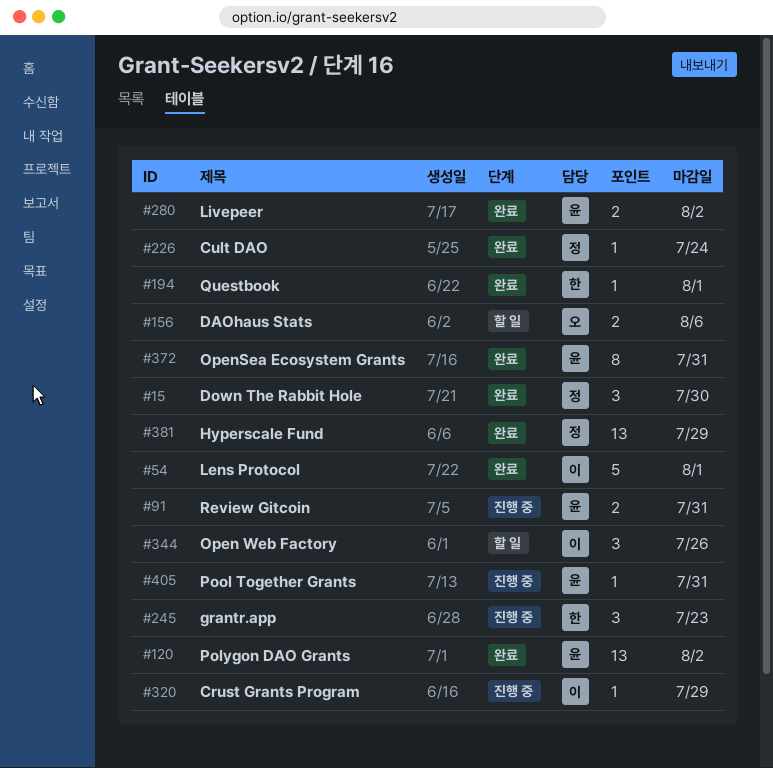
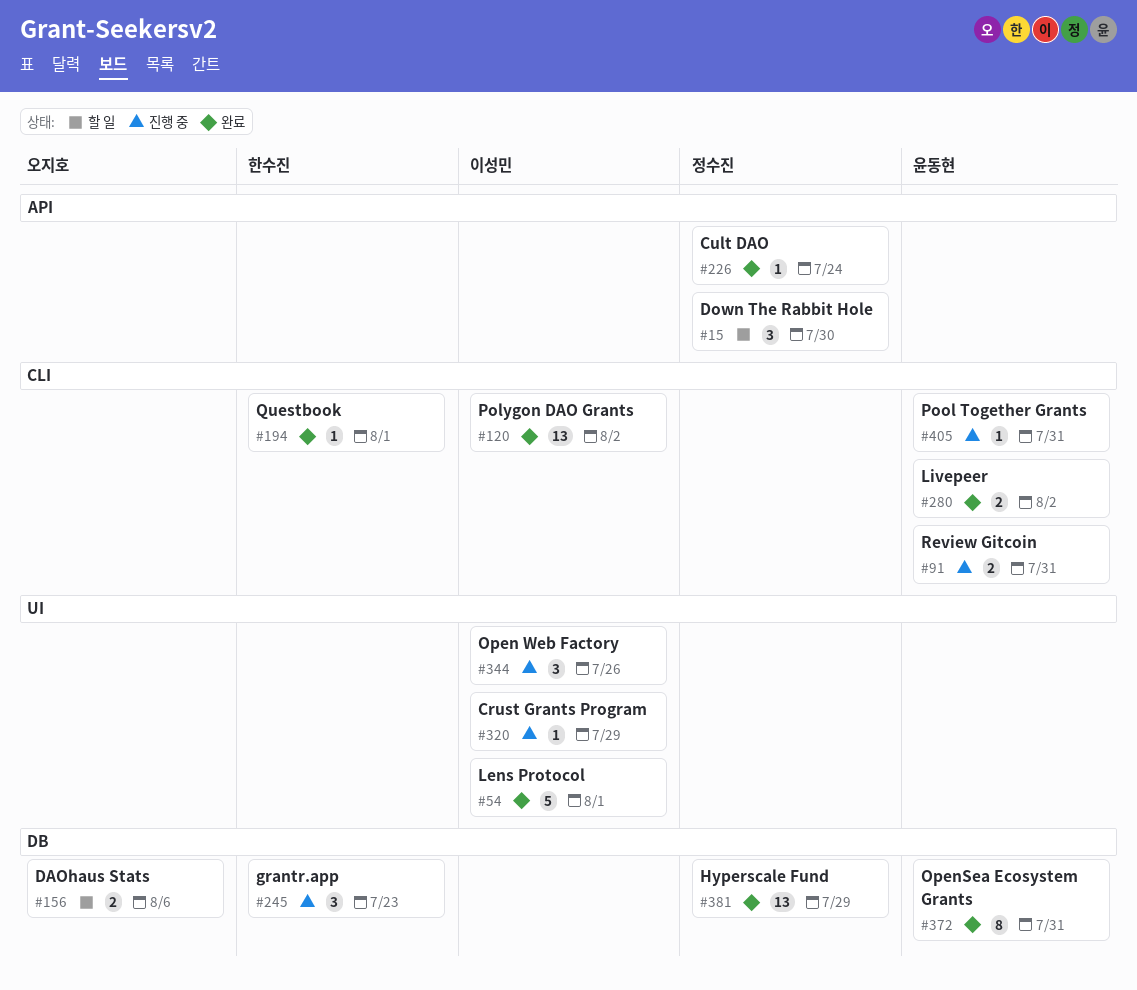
#15, status: 완료 -> 할 일
#120, owner: 윤동현 -> 이성민
#344, status: 할 일 -> 진행 중

